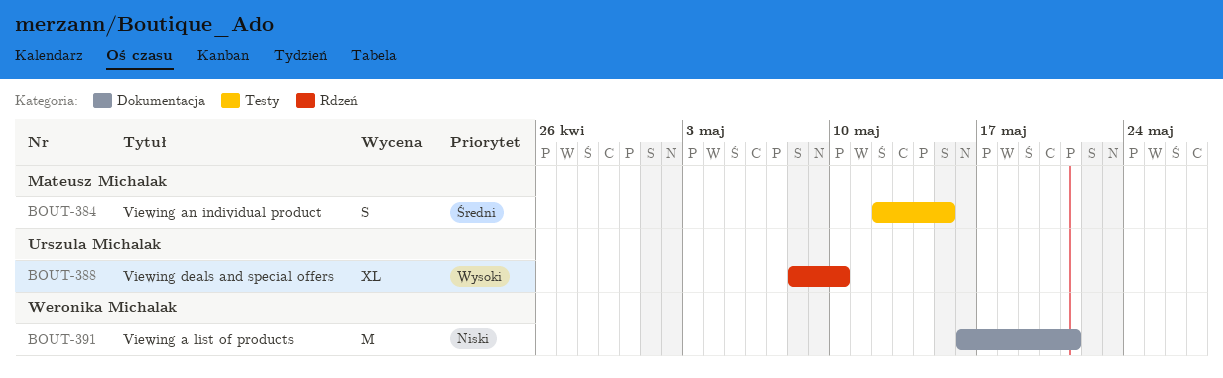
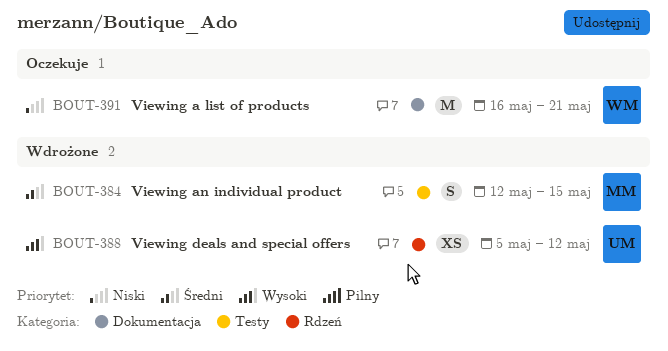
BOUT-388, estimate: XL -> XS
BOUT-388, start: May 8 -> May 5
BOUT-388, due: May 10 -> May 12

